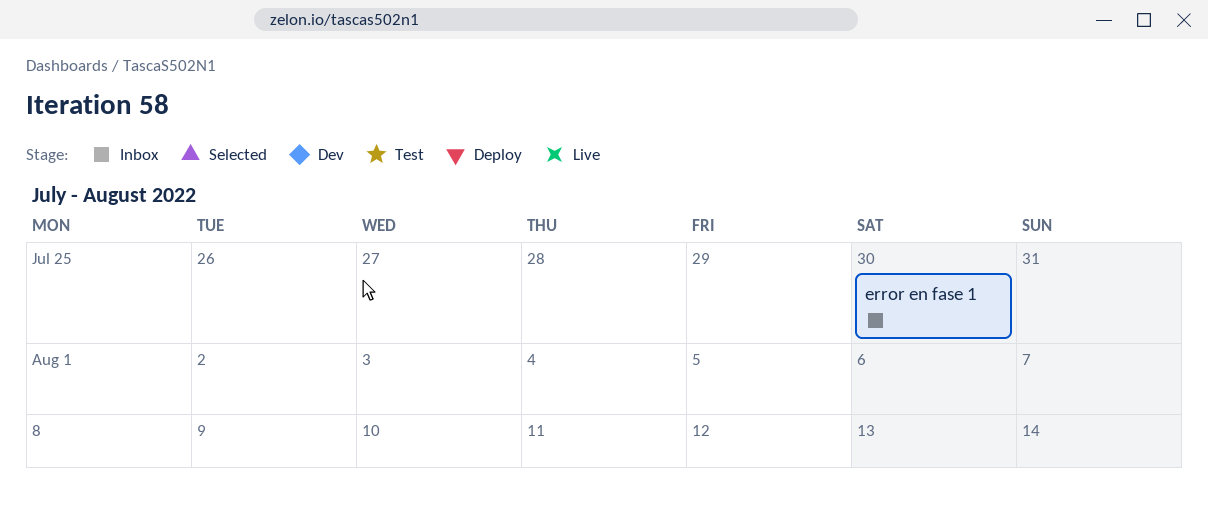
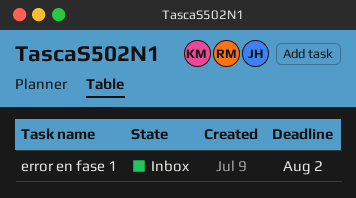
error en fase 1, due: Jul 30 -> Aug 2

